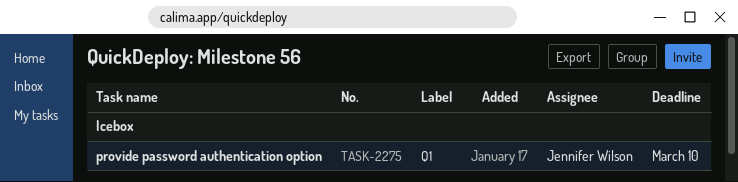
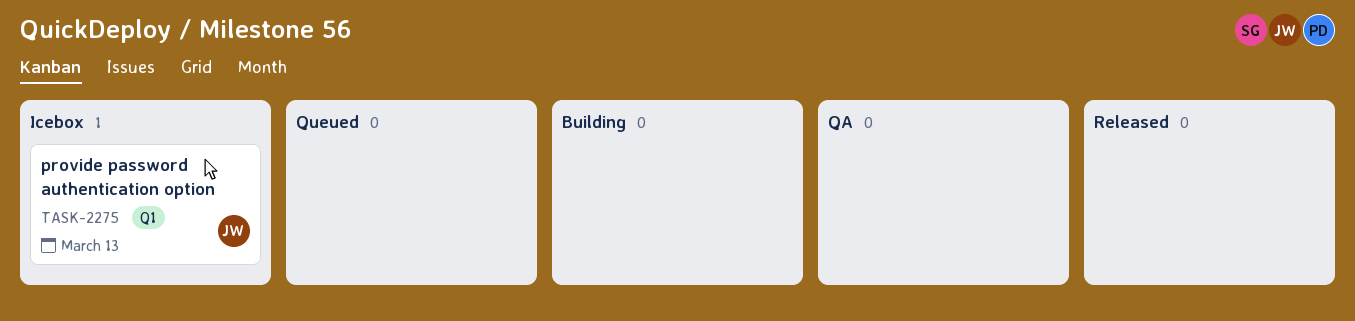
TASK-2275, due: Mar 10 -> Mar 13

